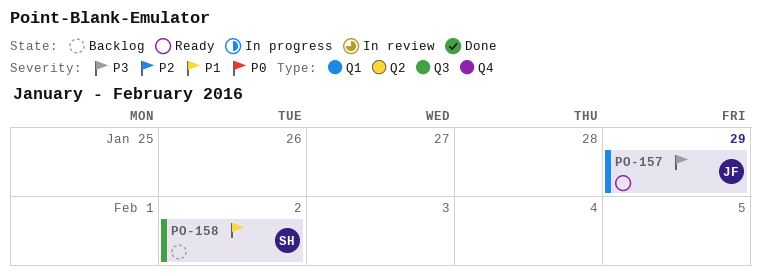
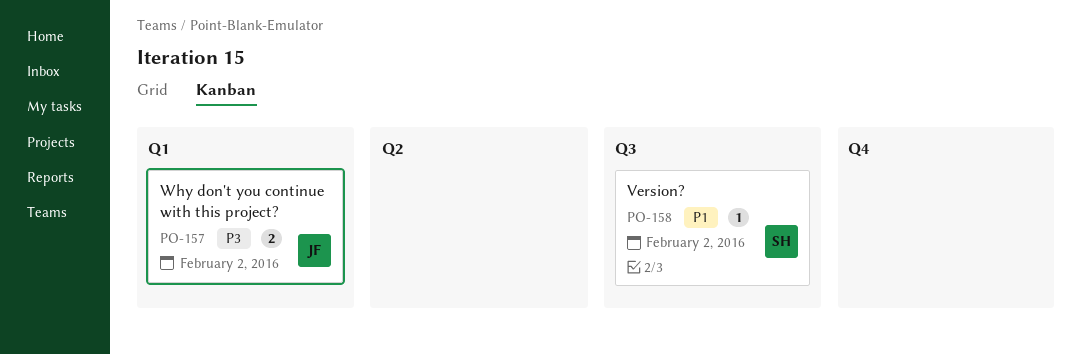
PO-157, due: Jan 29 -> Feb 2

